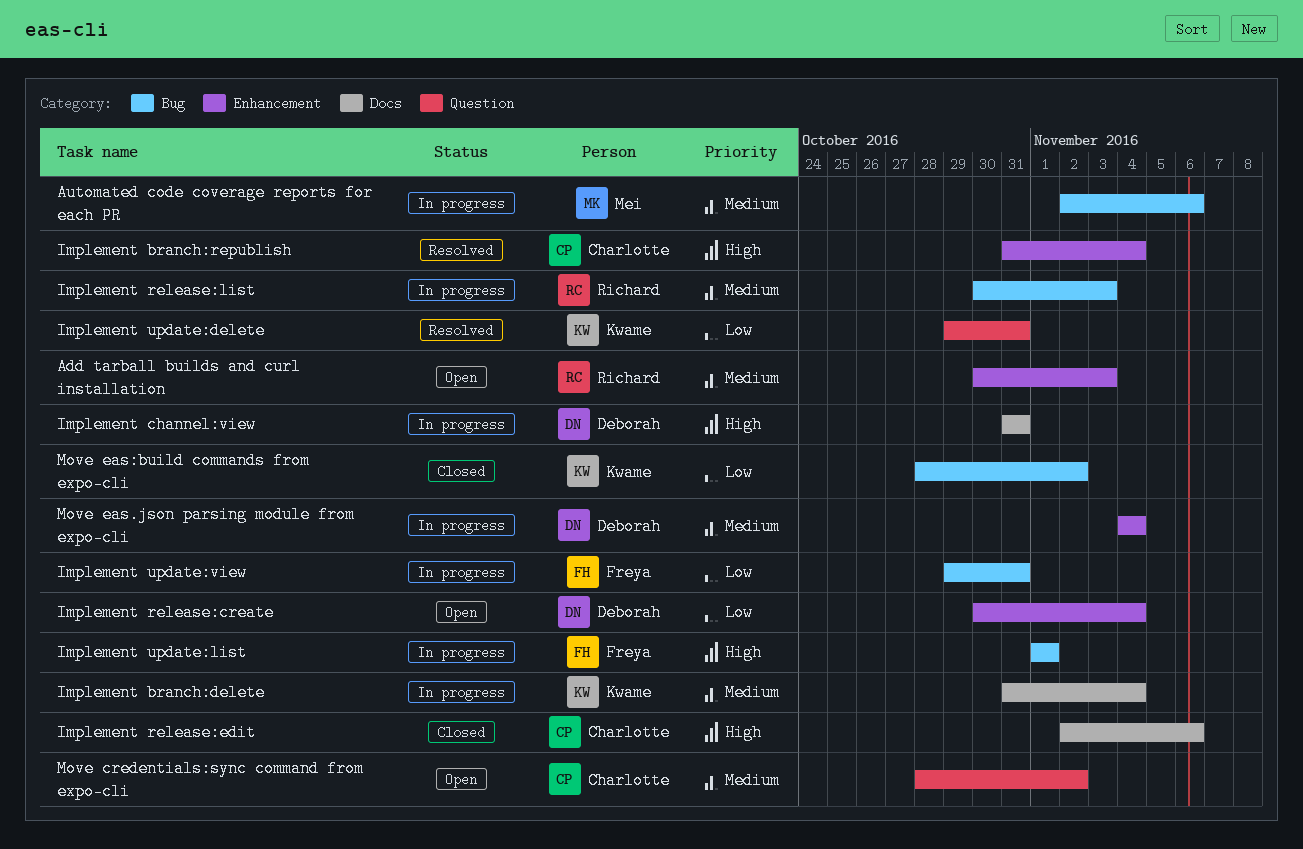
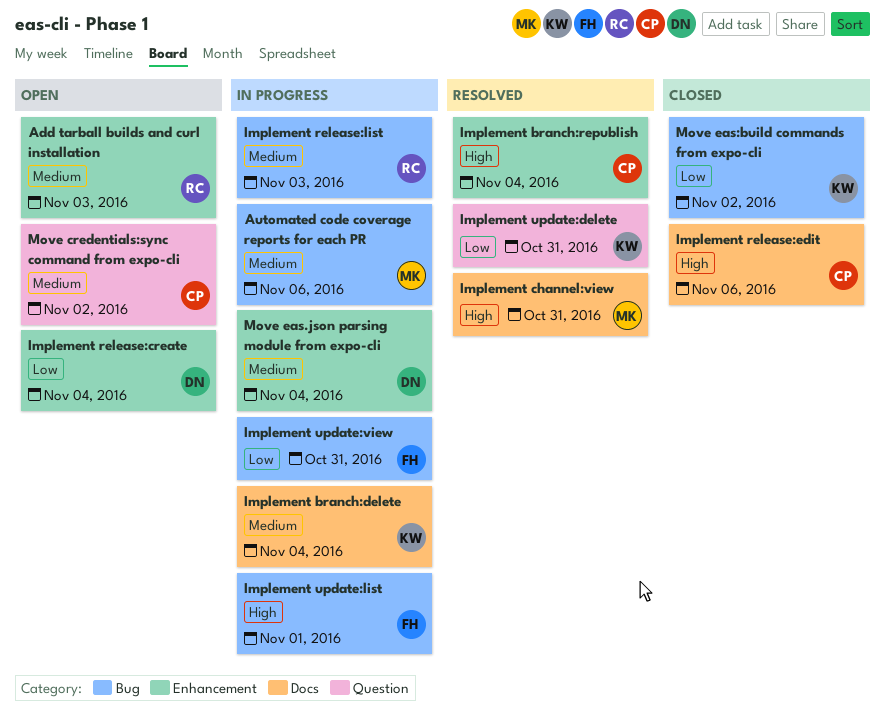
Implement channel:view, status: In progress -> Resolved
Implement channel:view, owner: Deborah -> Mei

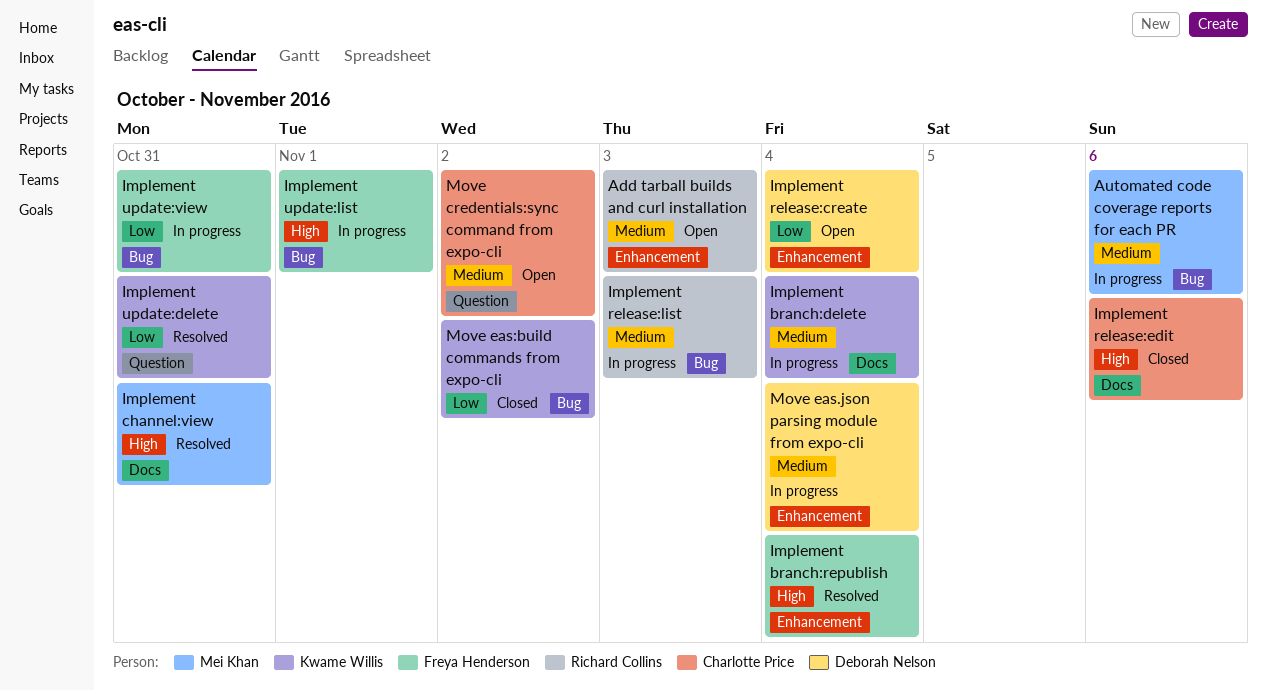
Implement branch:republish, owner: Charlotte Price -> Freya Henderson

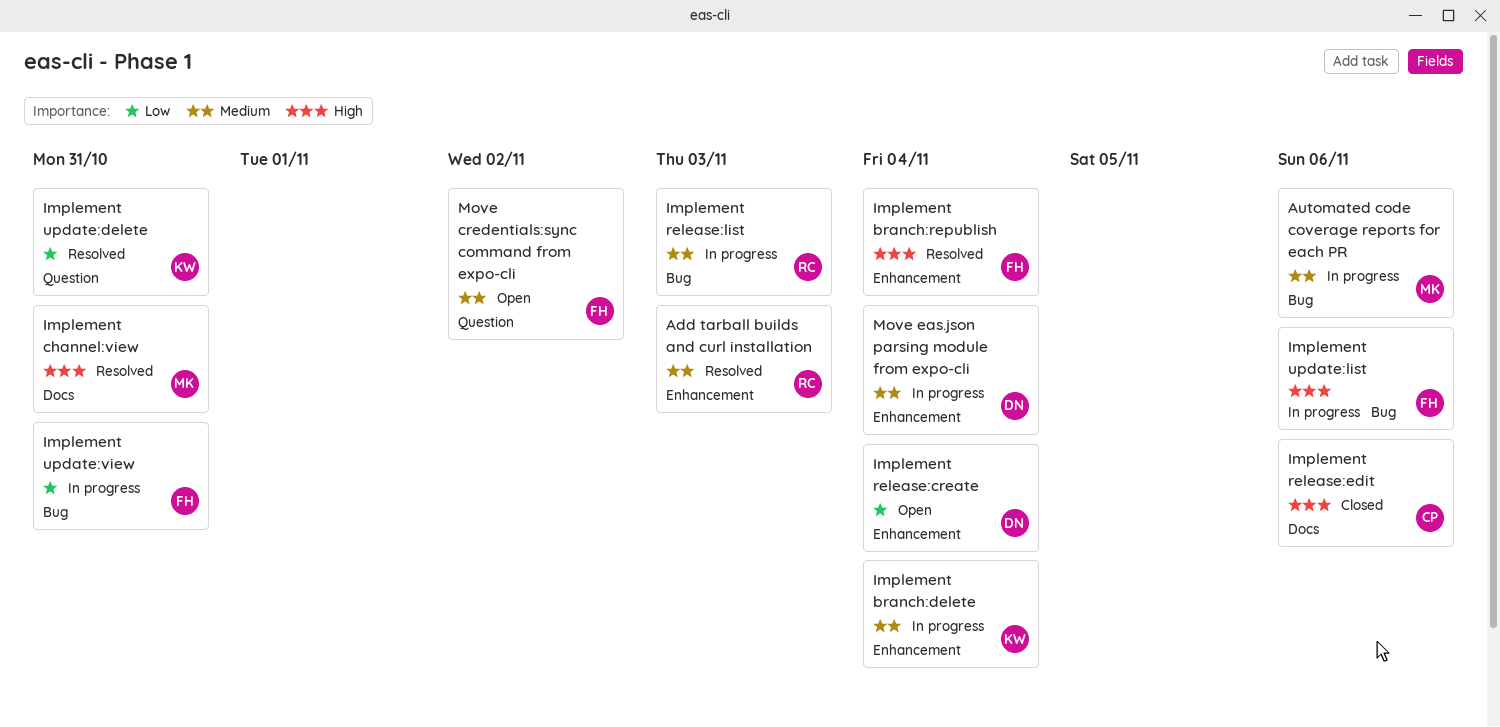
Add tarball builds and curl installation, status: Open -> Resolved
Implement branch:delete, label: Docs -> Enhancement
Implement update:list, due: Nov 1 -> Nov 6
Move credentials:sync command from expo-cli, owner: Charlotte Price -> Freya Henderson
Move eas:build commands from expo-cli: present -> none

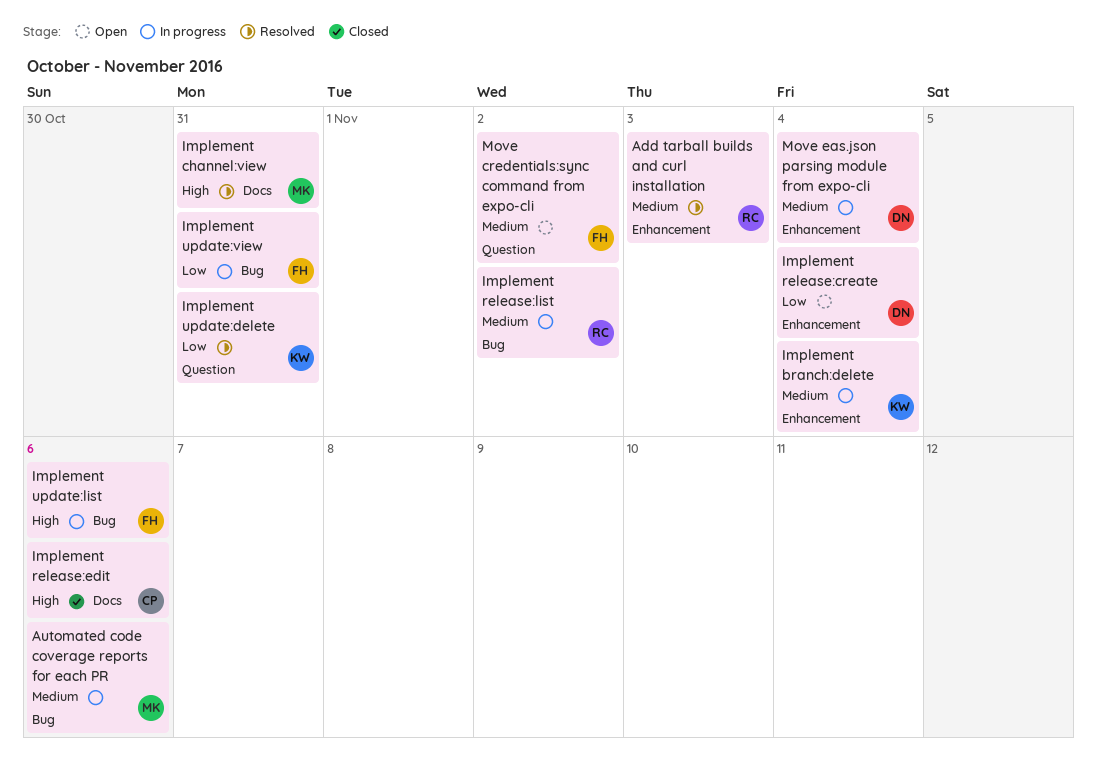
Implement branch:republish: present -> none
Implement release:list, due: Nov 3 -> Nov 2

